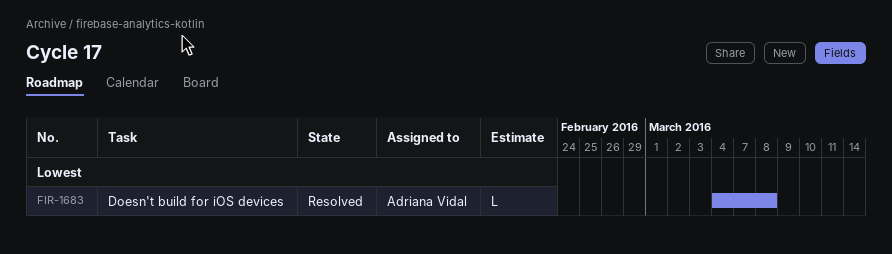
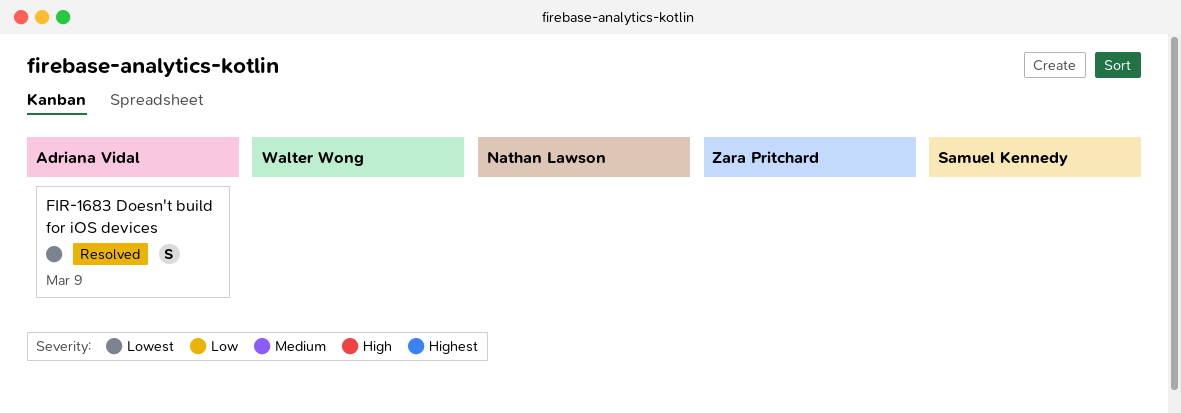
FIR-1683, estimate: L -> S
FIR-1683, due: Mar 8 -> Mar 9

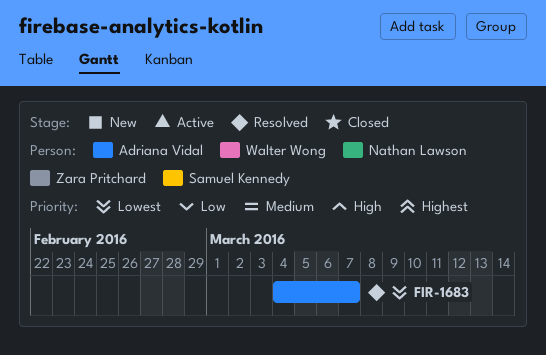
FIR-1683, due: Mar 9 -> Mar 7

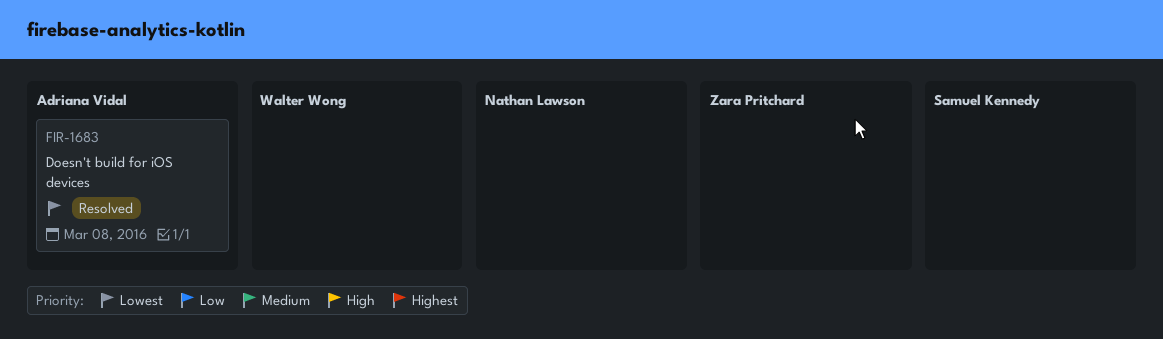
FIR-1683, due: Mar 7 -> Mar 8

